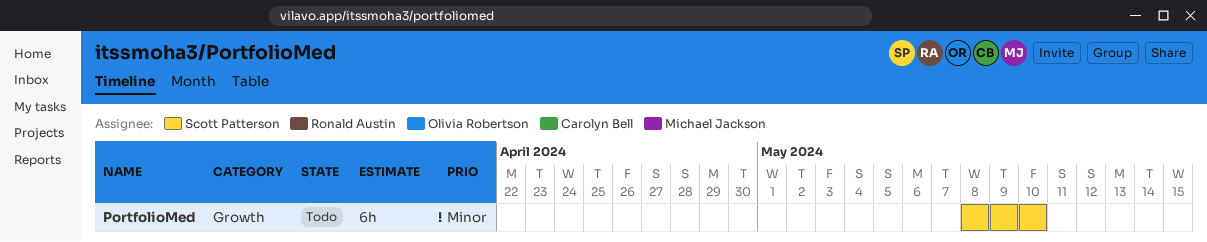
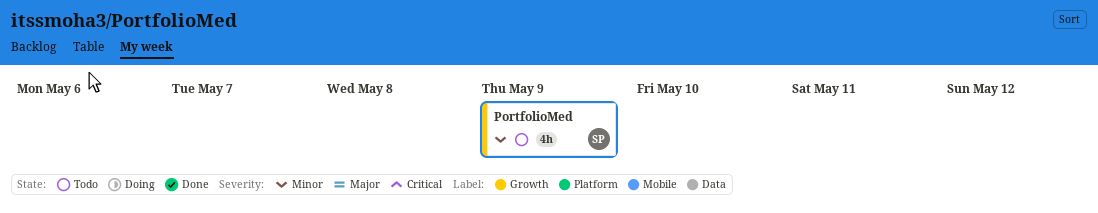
PortfolioMed, estimate: 6h -> 4h
PortfolioMed, due: May 10 -> May 9

